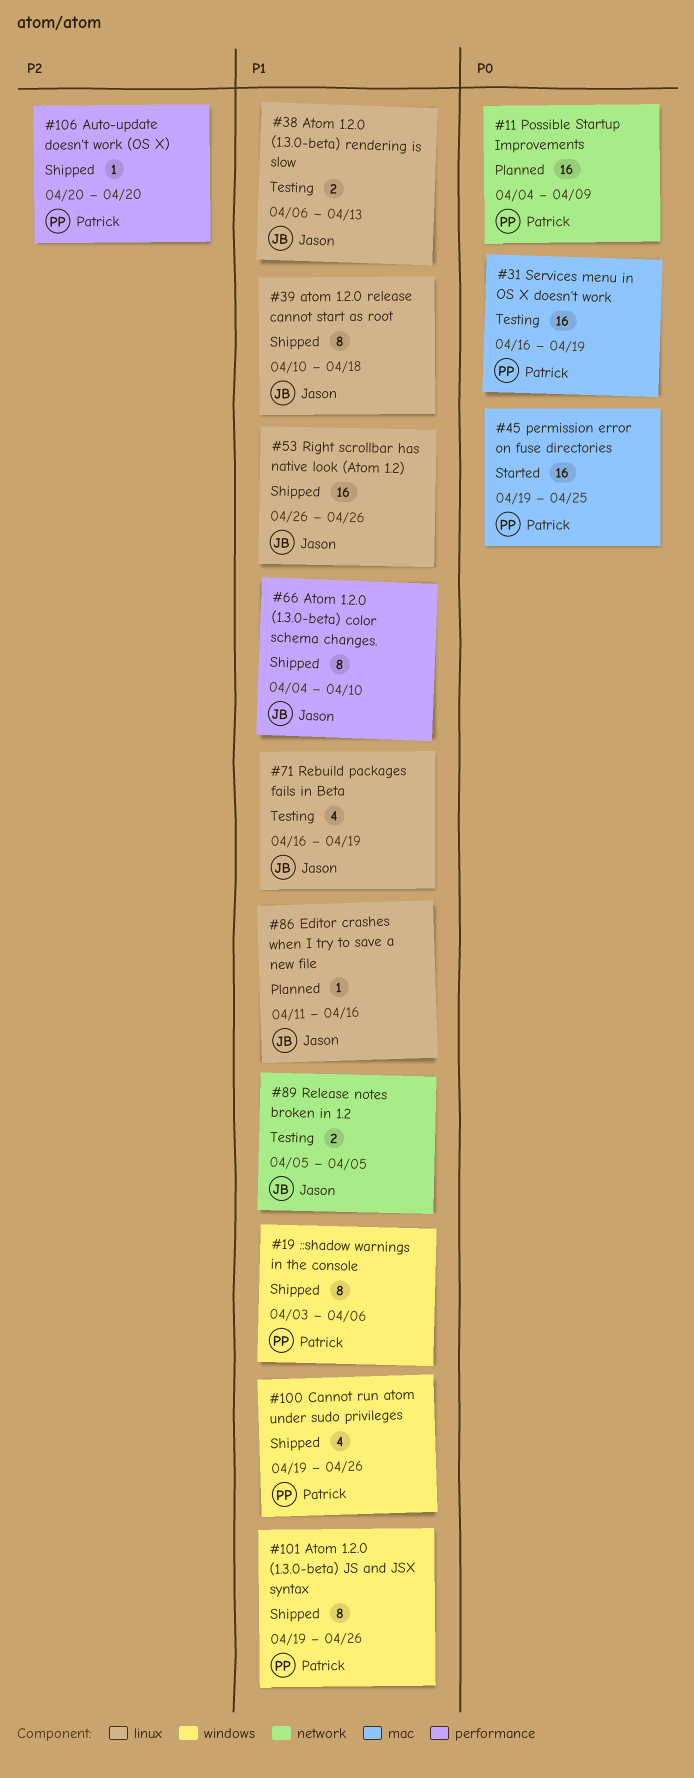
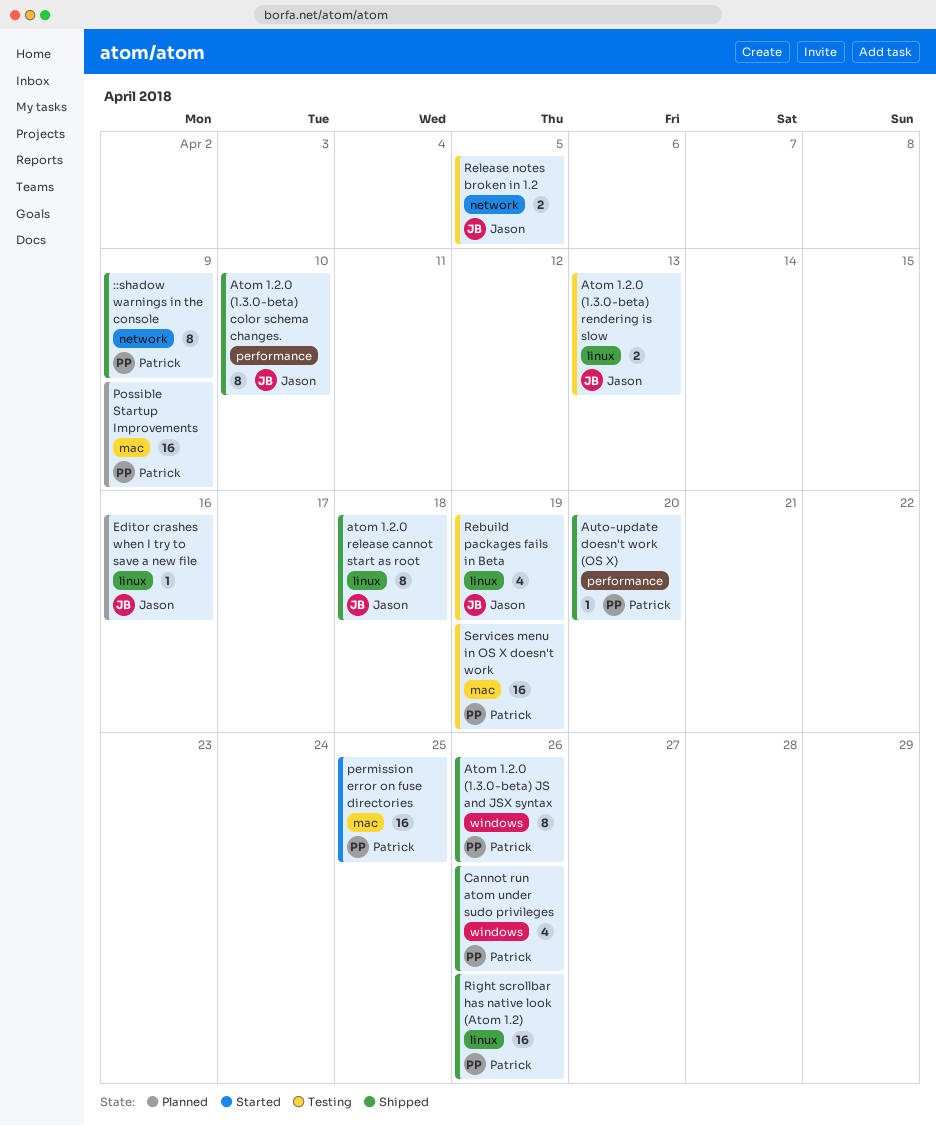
::shadow warnings in the console, label: windows -> network
::shadow warnings in the console, due: Apr 6 -> Apr 9
Possible Startup Improvements, label: network -> mac
Right scrollbar has native look (Atom 1.2), owner: Jason -> Patrick

